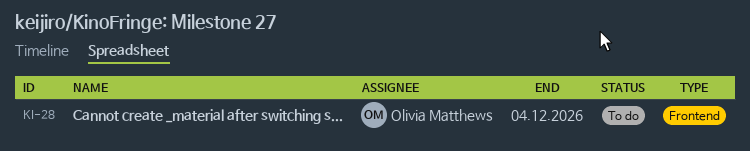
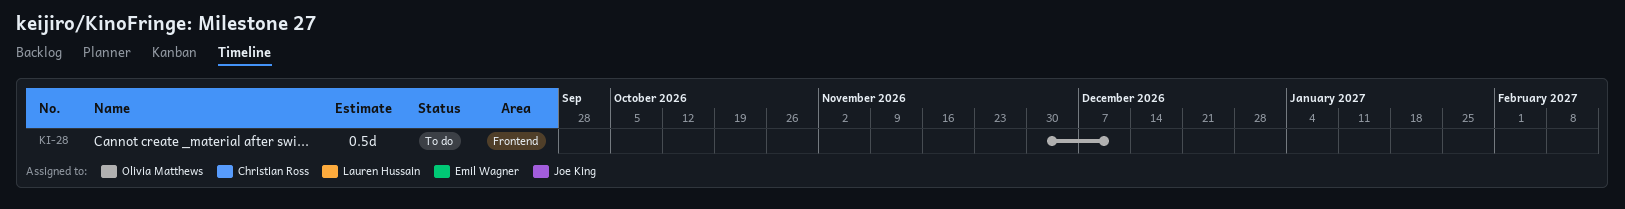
KI-28, due: Dec 4 -> Dec 11

